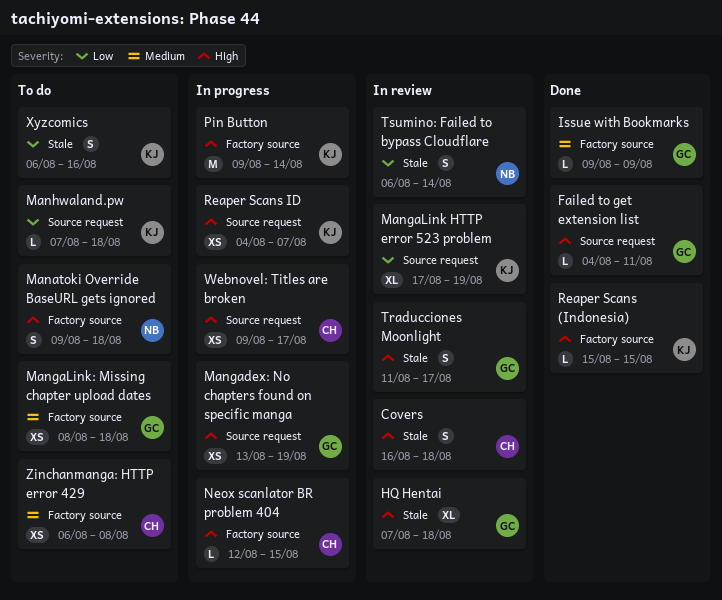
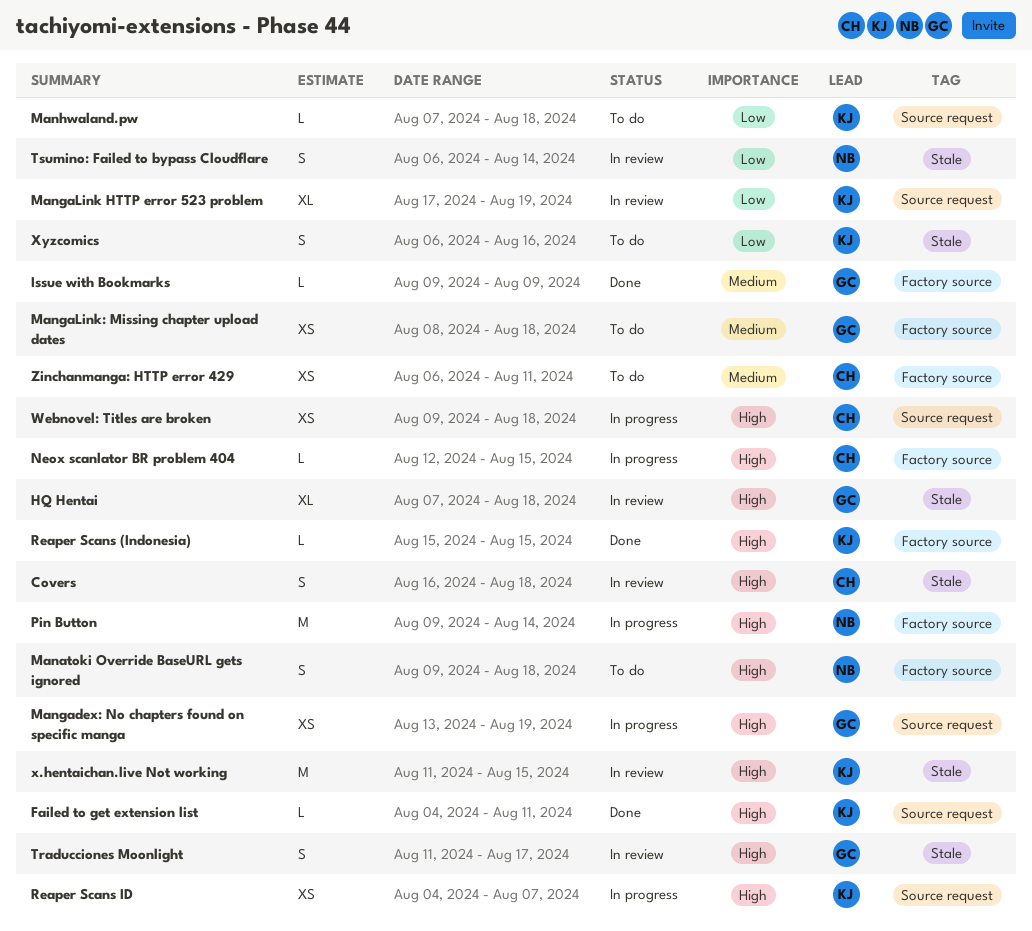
Failed to get extension list, owner: GC -> KJ
Pin Button, owner: KJ -> NB
Webnovel: Titles are broken, due: Aug 17 -> Aug 18
x.hentaichan.live Not working: none -> present
Zinchanmanga: HTTP error 429, due: Aug 8 -> Aug 11

